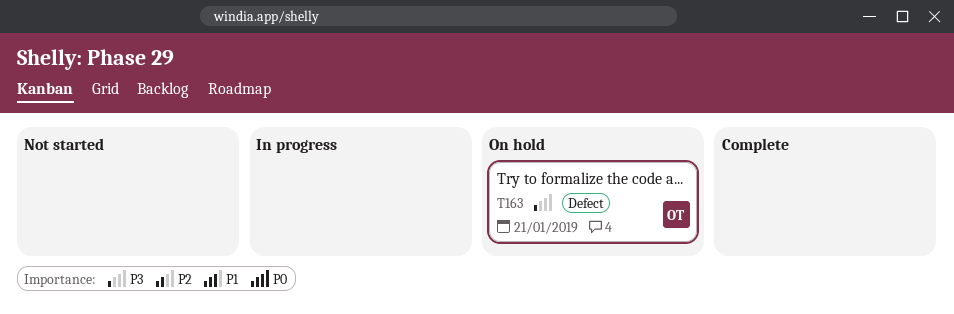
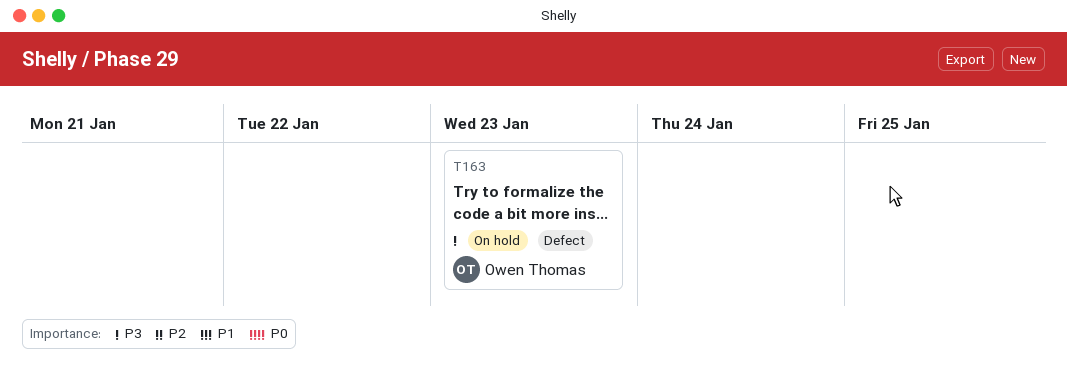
T163, due: Jan 21 -> Jan 23

